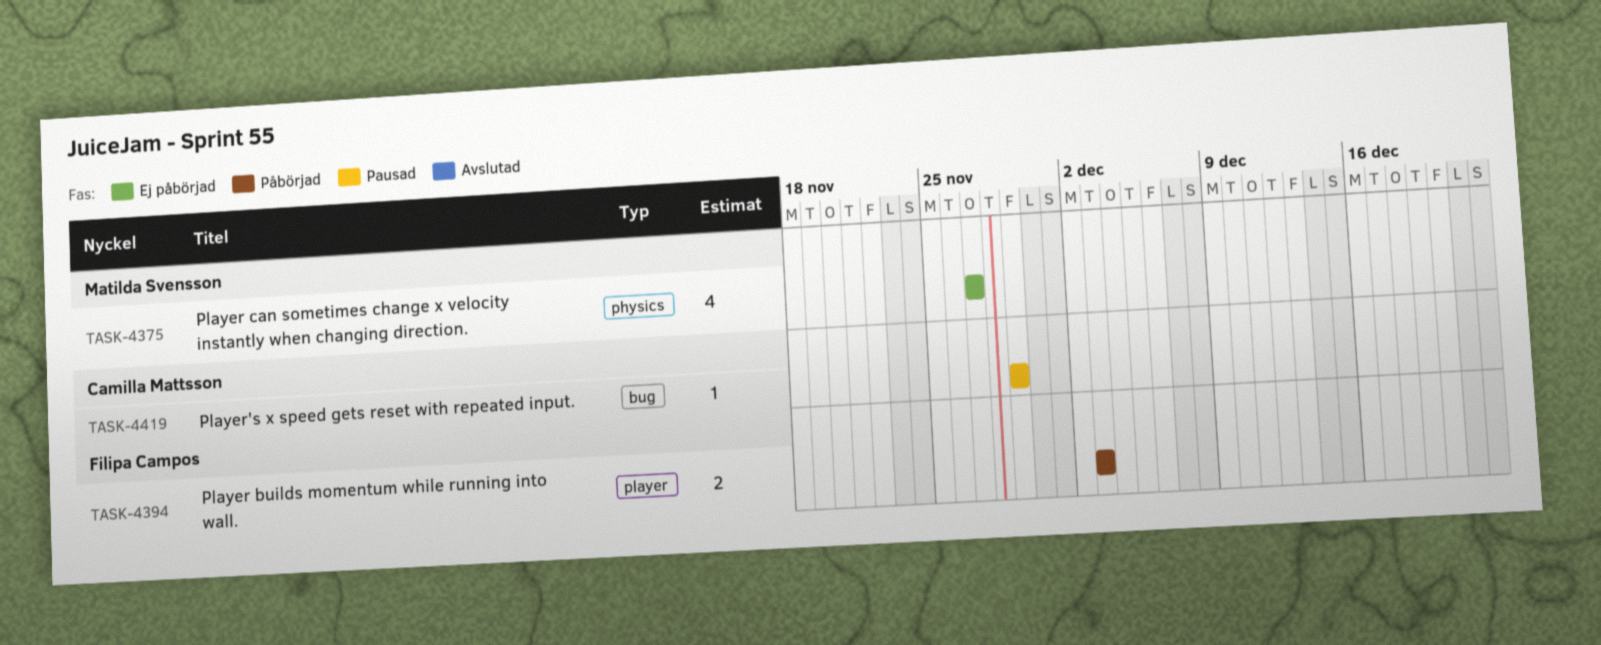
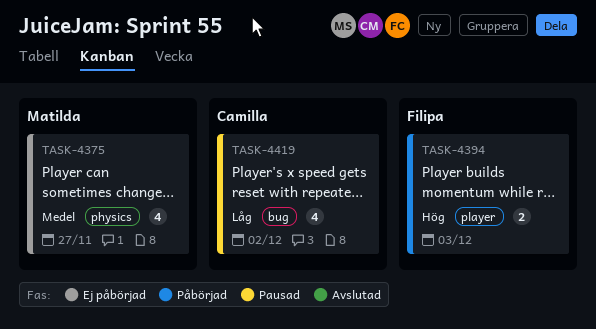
TASK-4419, estimate: 1 -> 4
TASK-4419, due: Nov 29 -> Dec 2

